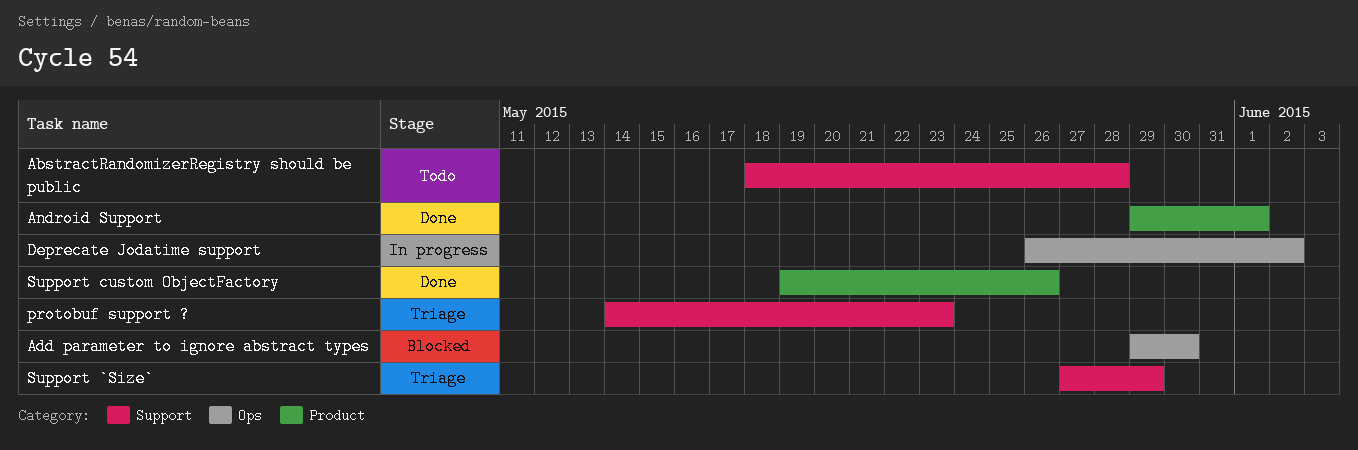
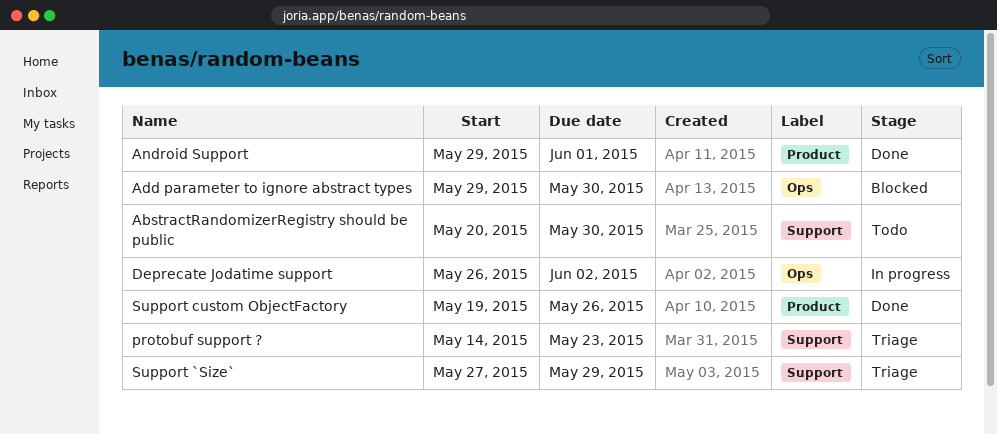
AbstractRandomizerRegistry should be public, start: May 18 -> May 20
AbstractRandomizerRegistry should be public, due: May 28 -> May 30

